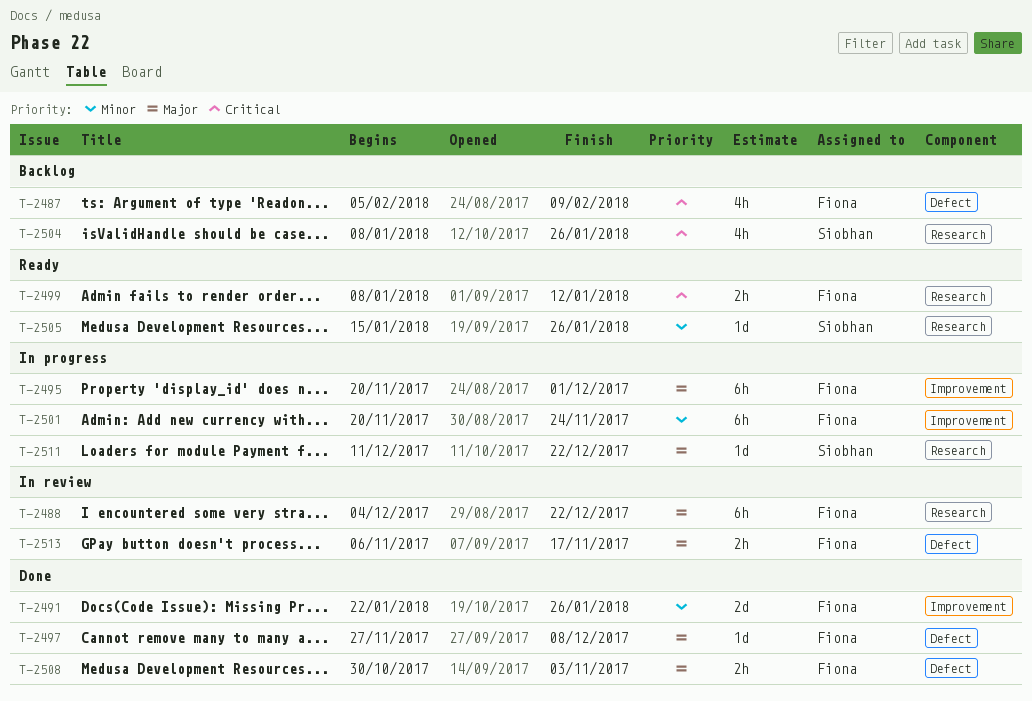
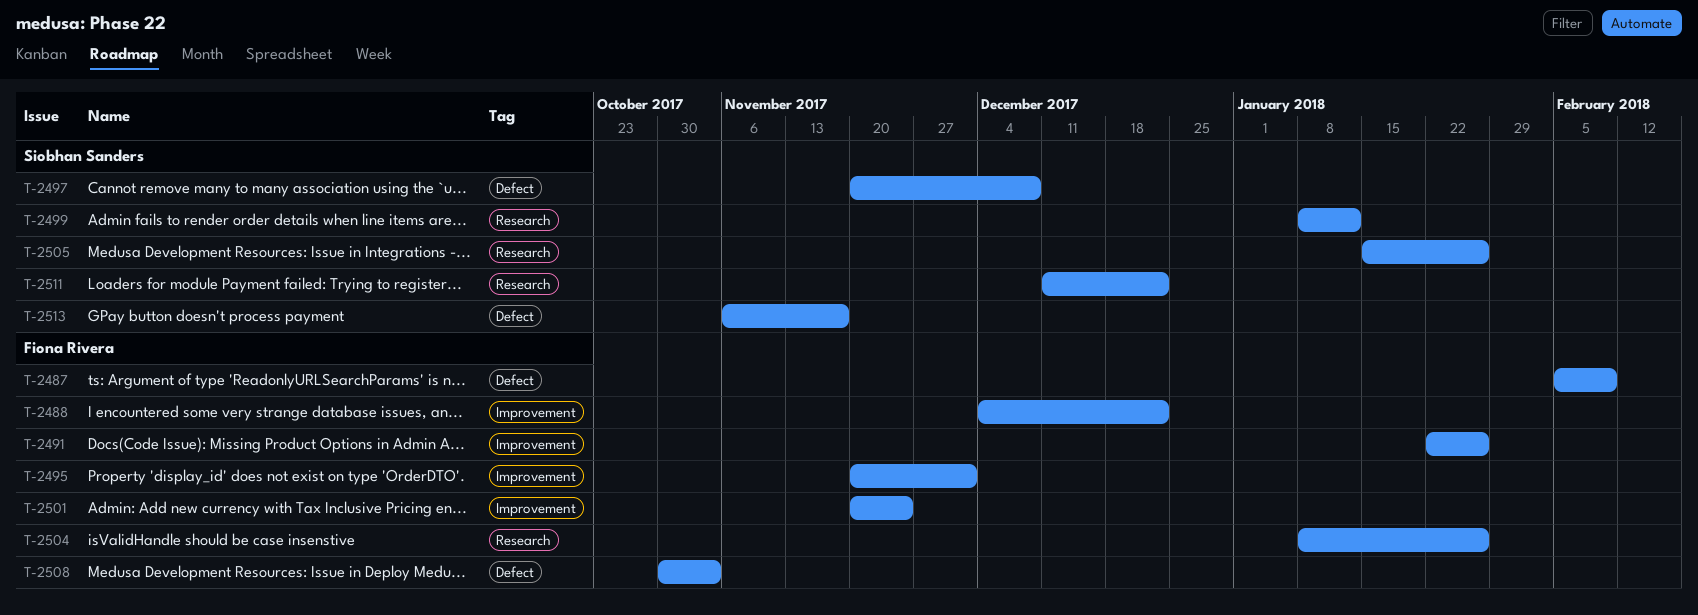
T-2488, label: Research -> Improvement
T-2497, owner: Fiona Rivera -> Siobhan Sanders
T-2497, start: Nov 27 -> Nov 20
T-2499, owner: Fiona Rivera -> Siobhan Sanders
T-2504, owner: Siobhan Sanders -> Fiona Rivera
T-2513, owner: Fiona Rivera -> Siobhan Sanders

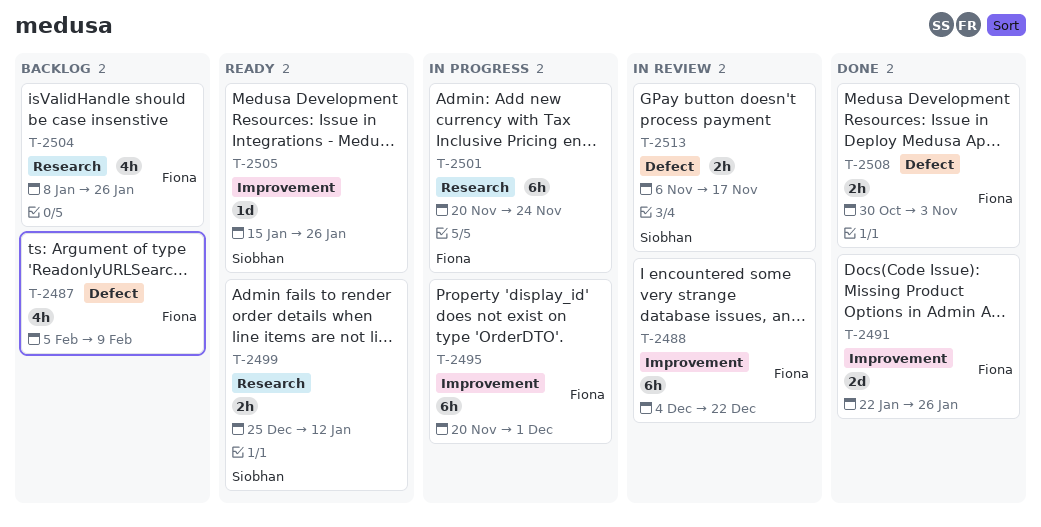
T-2497: present -> none
T-2499, start: Jan 8 -> Dec 25
T-2501, label: Improvement -> Research
T-2505, label: Research -> Improvement
T-2511: present -> none

